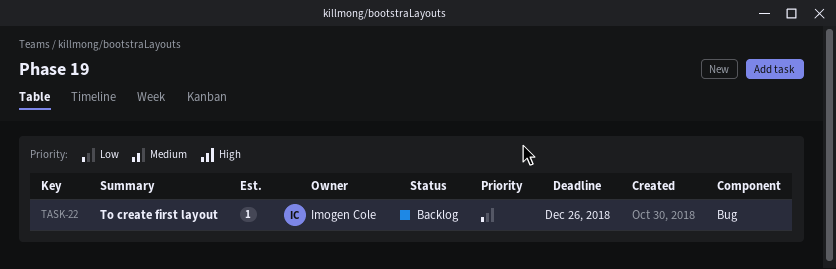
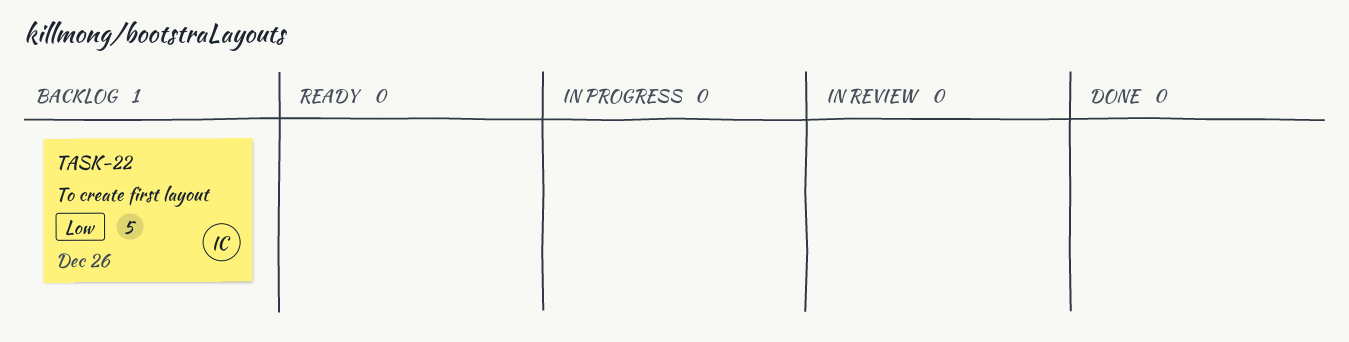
TASK-22, estimate: 1 -> 5

